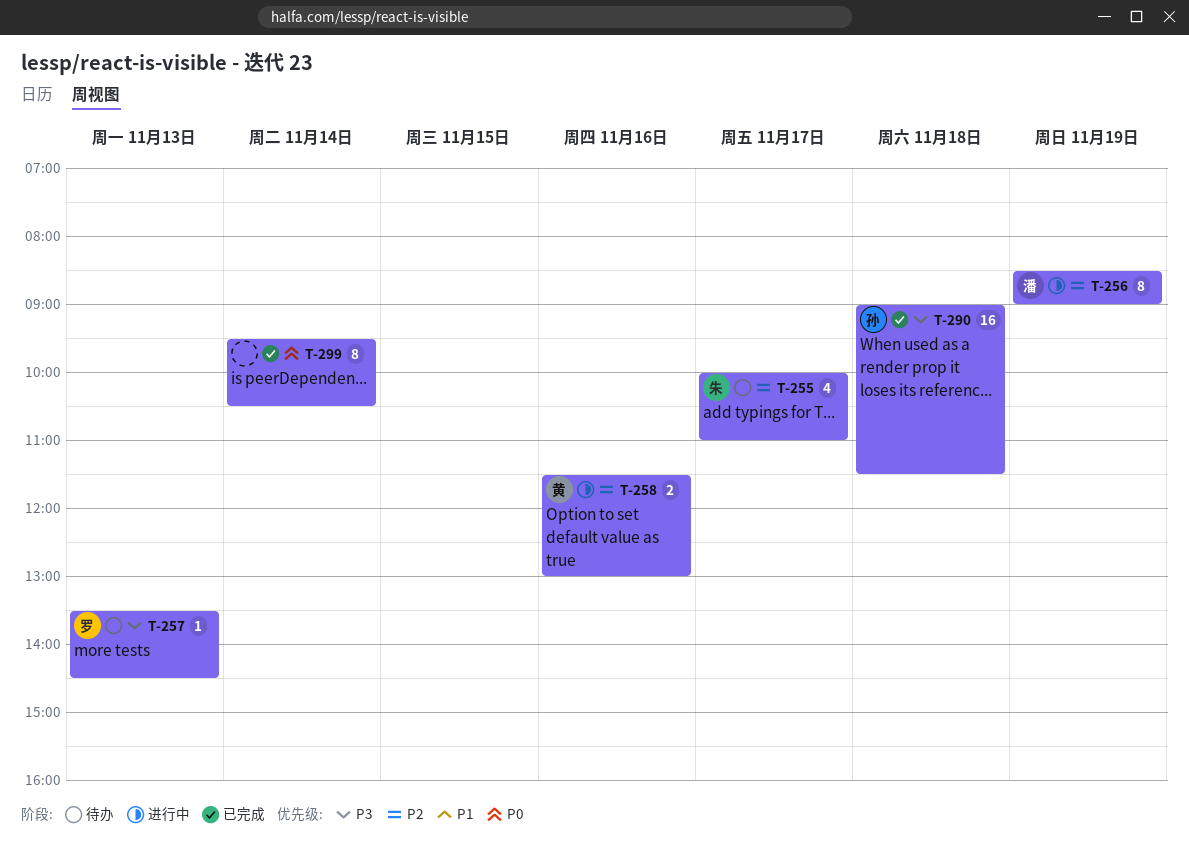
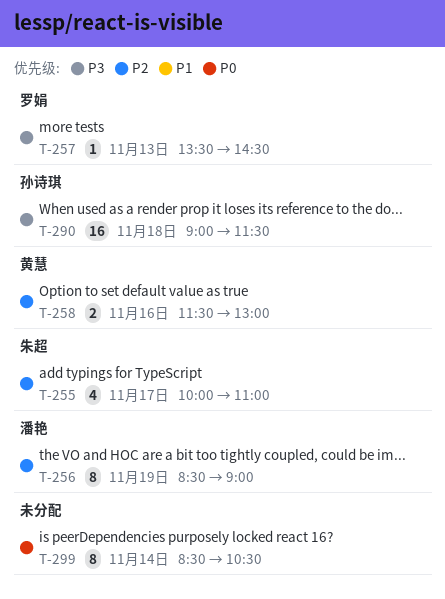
T-299, begins: 09:30 -> 08:30

